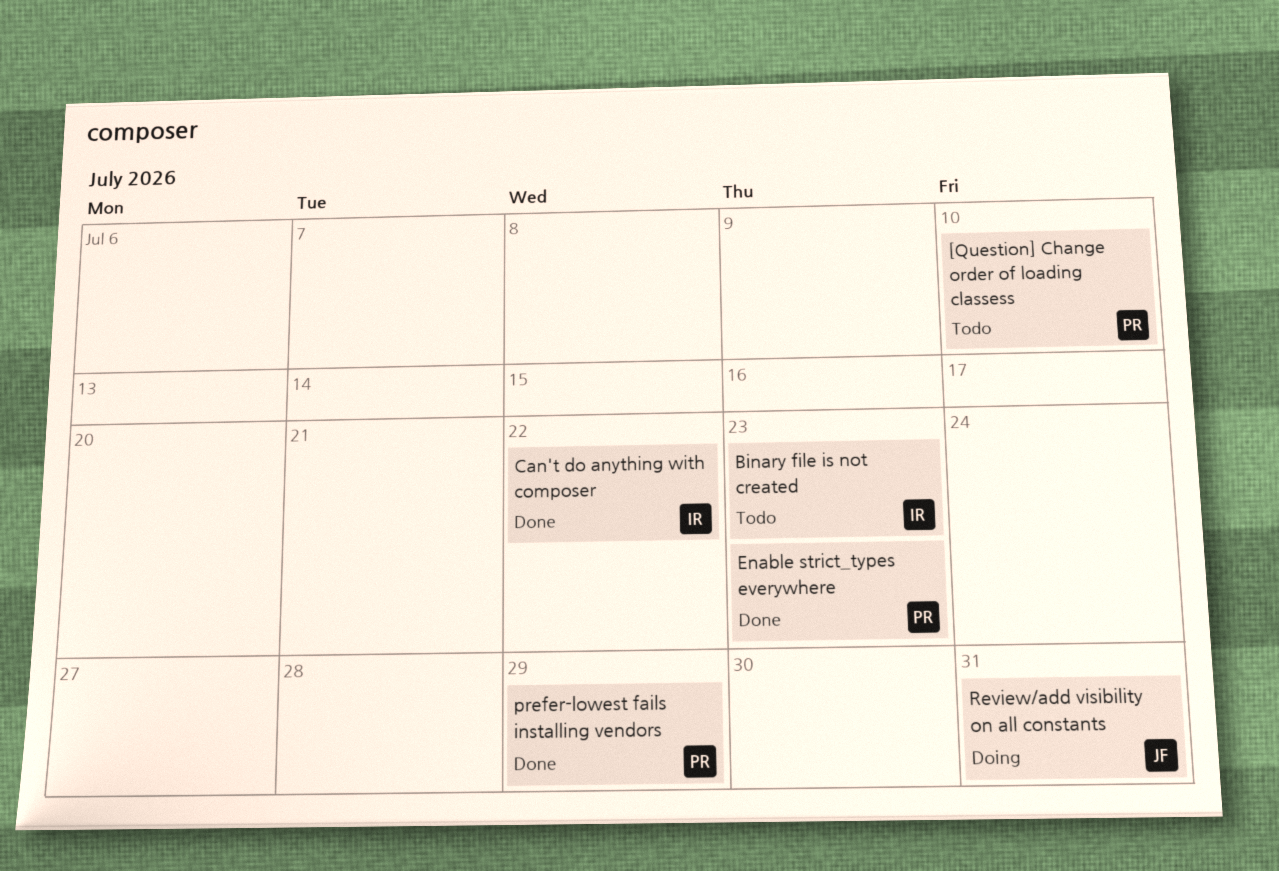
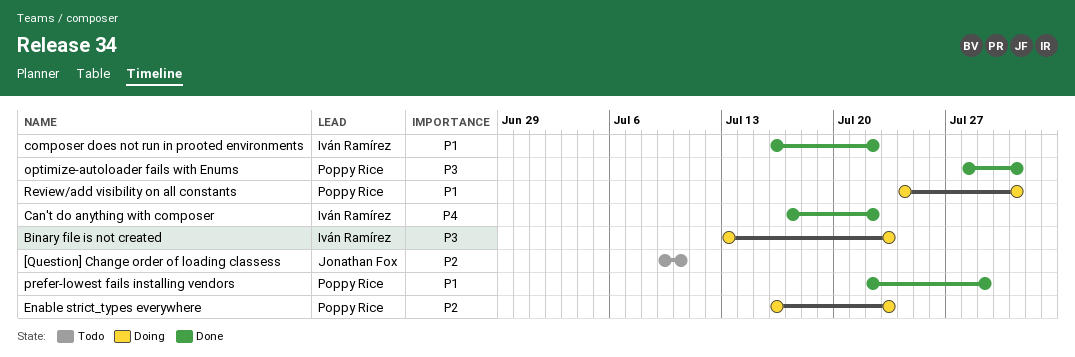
[Question] Change order of loading classess, owner: Poppy Rice -> Jonathan Fox
Binary file is not created, status: Todo -> Doing
composer does not run in prooted environments: none -> present
Enable strict_types everywhere, status: Done -> Doing
optimize-autoloader fails with Enums: none -> present
Review/add visibility on all constants, owner: Jonathan Fox -> Poppy Rice

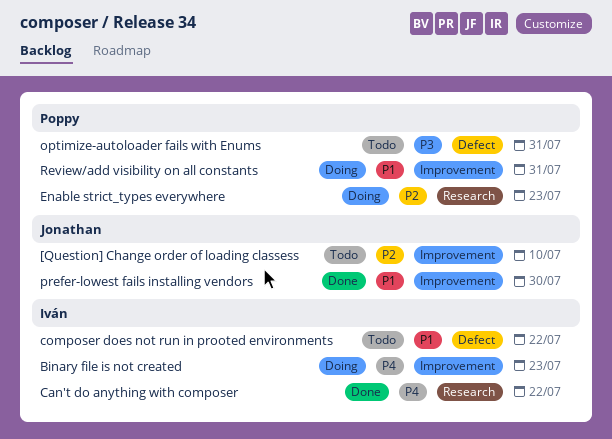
Binary file is not created, priority: P3 -> P4
composer does not run in prooted environments, status: Done -> Todo
optimize-autoloader fails with Enums, status: Done -> Todo
prefer-lowest fails installing vendors, owner: Poppy Rice -> Jonathan Fox
prefer-lowest fails installing vendors, due: Jul 29 -> Jul 30

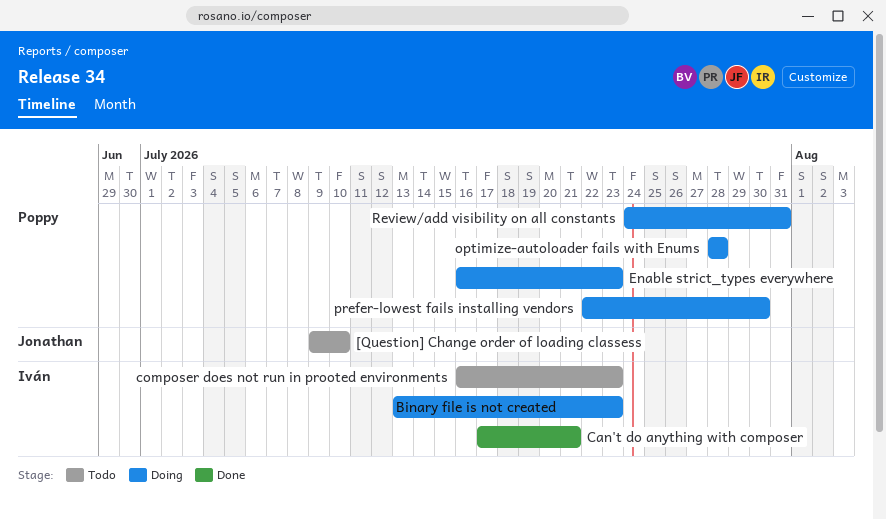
Can't do anything with composer, due: Jul 22 -> Jul 21
composer does not run in prooted environments, due: Jul 22 -> Jul 23
optimize-autoloader fails with Enums, status: Todo -> Doing
optimize-autoloader fails with Enums, due: Jul 31 -> Jul 28
prefer-lowest fails installing vendors, status: Done -> Doing
prefer-lowest fails installing vendors, owner: Jonathan -> Poppy

